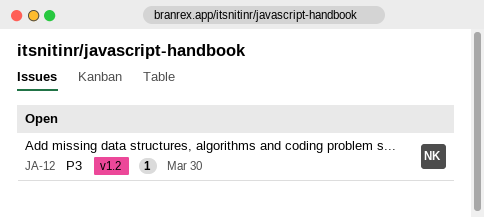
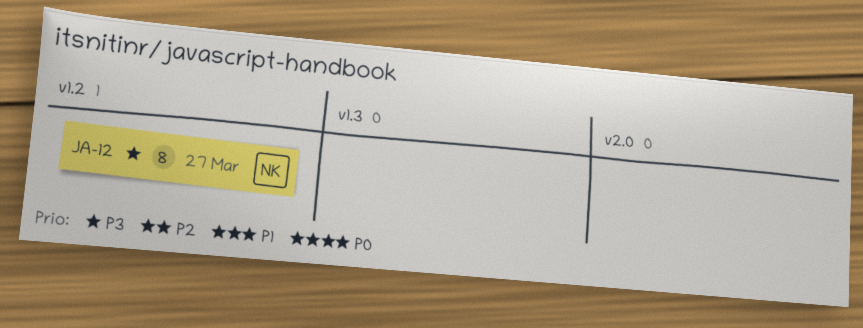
JA-12, estimate: 1 -> 8
JA-12, due: Mar 30 -> Mar 27

